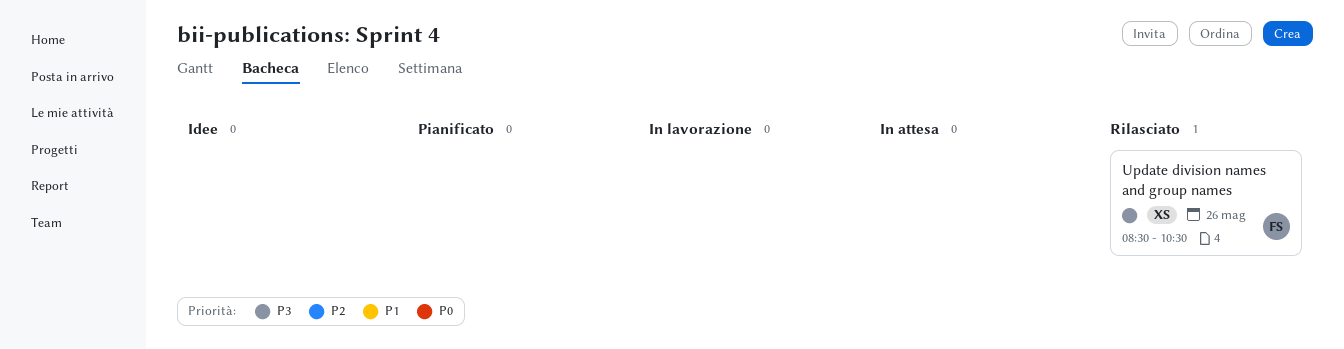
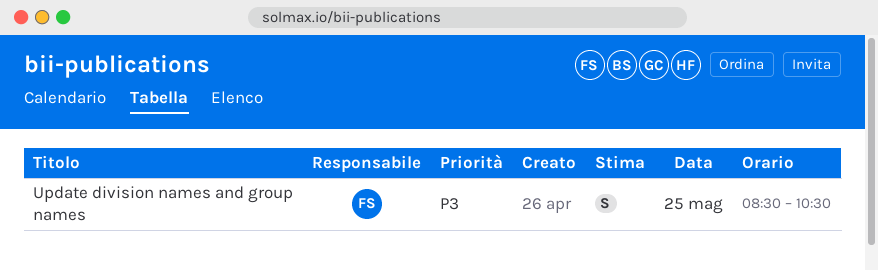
Update division names and group names, estimate: XS -> S
Update division names and group names, day: May 26 -> May 25

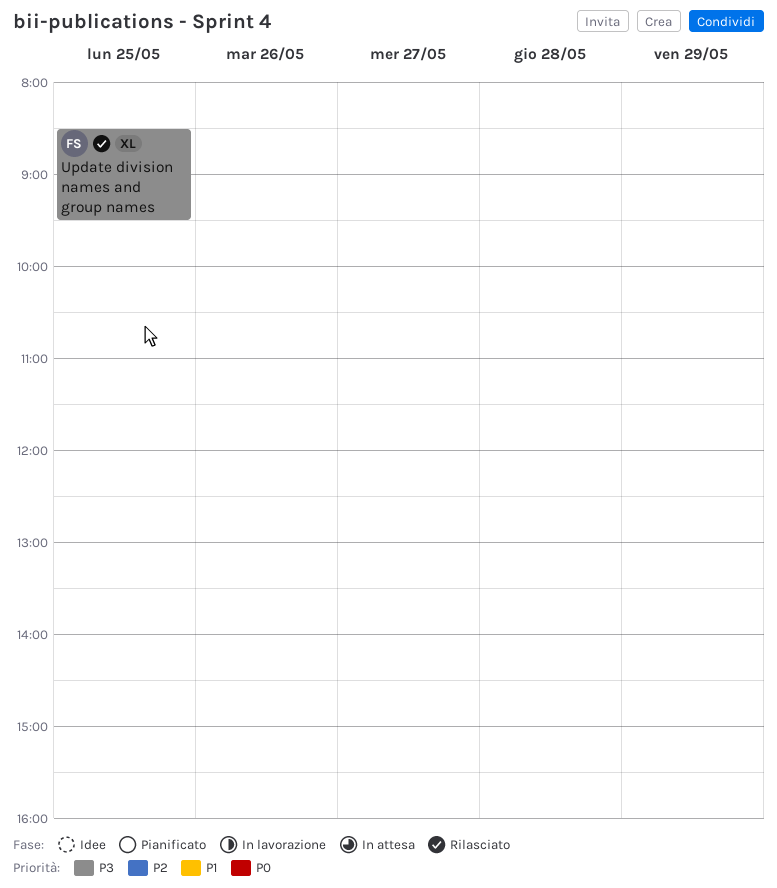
Update division names and group names, estimate: S -> XL
Update division names and group names, ends: 10:30 -> 09:30

